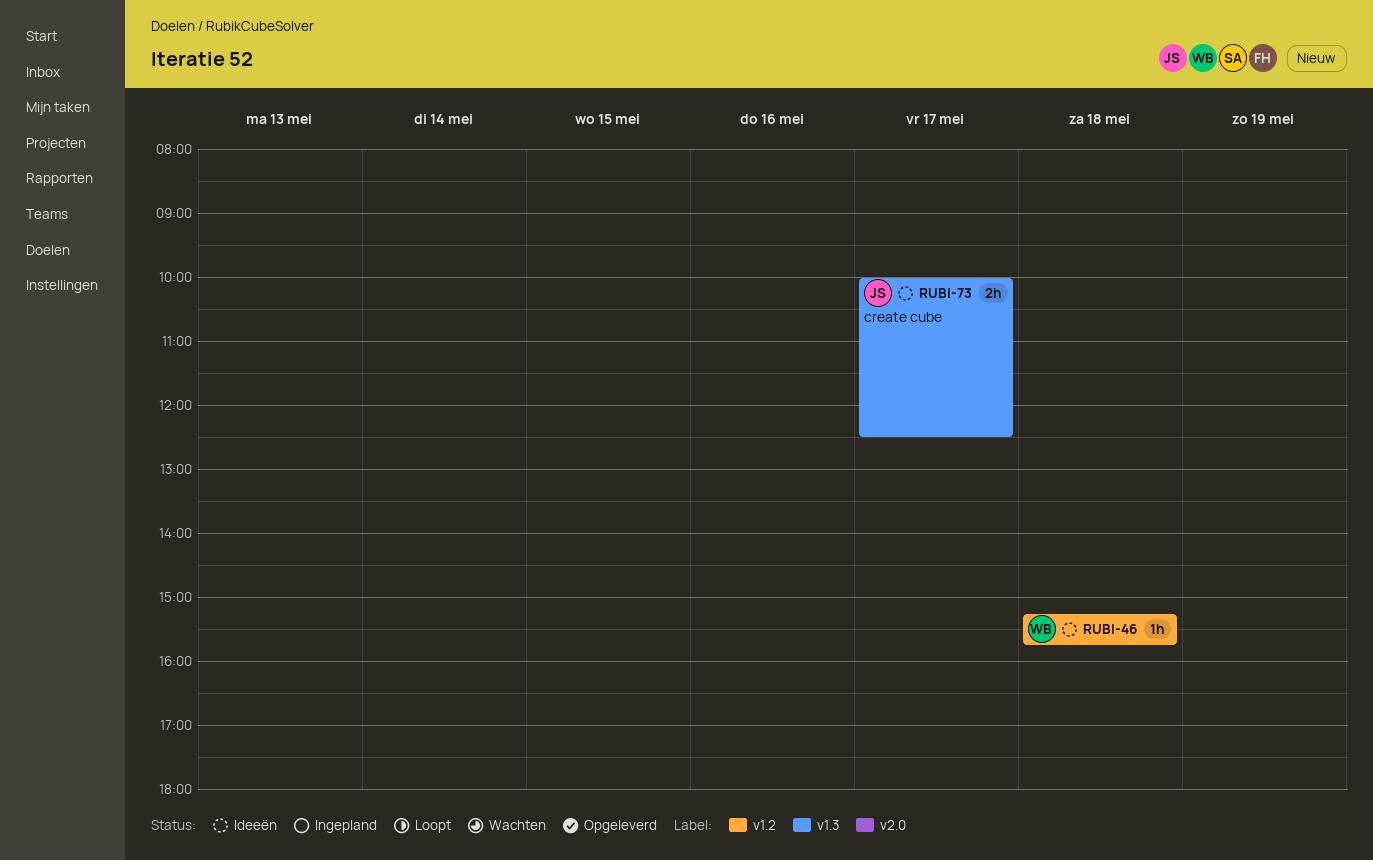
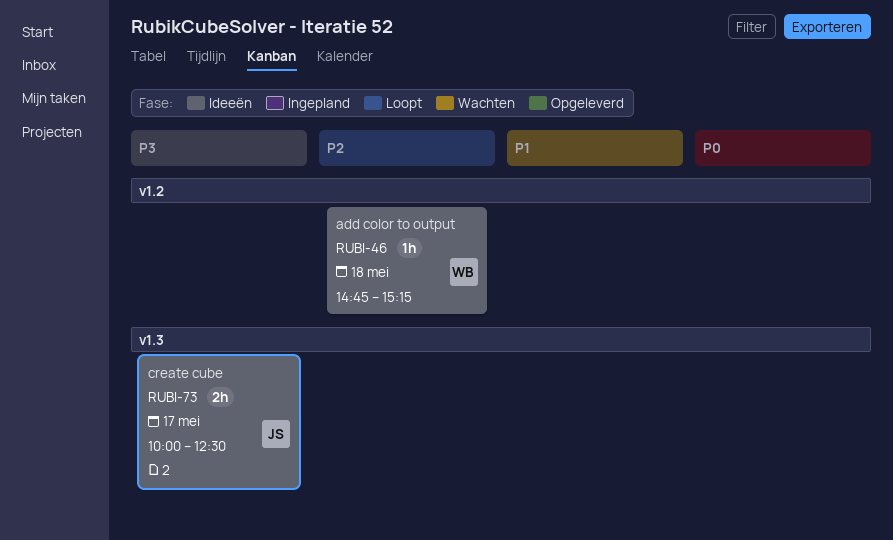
RUBI-46, begins: 15:15 -> 14:45
RUBI-46, ends: 15:45 -> 15:15

